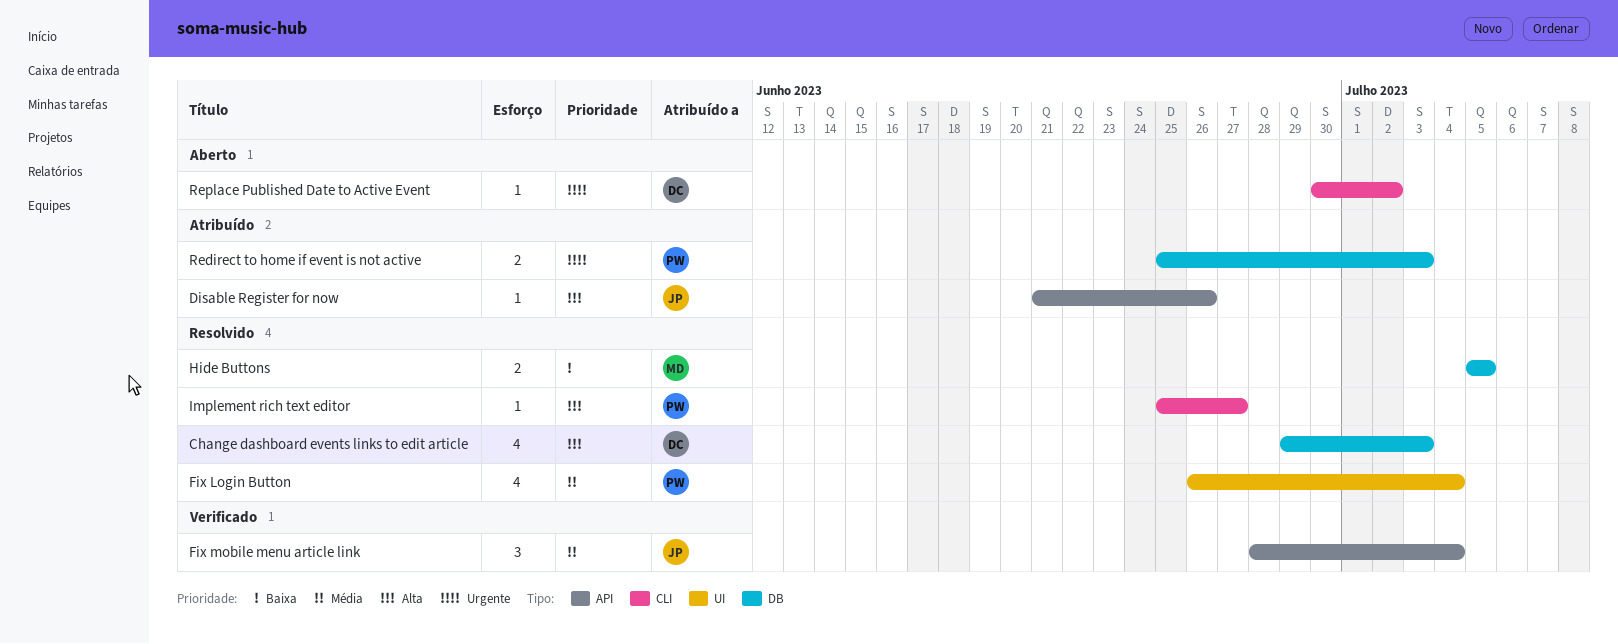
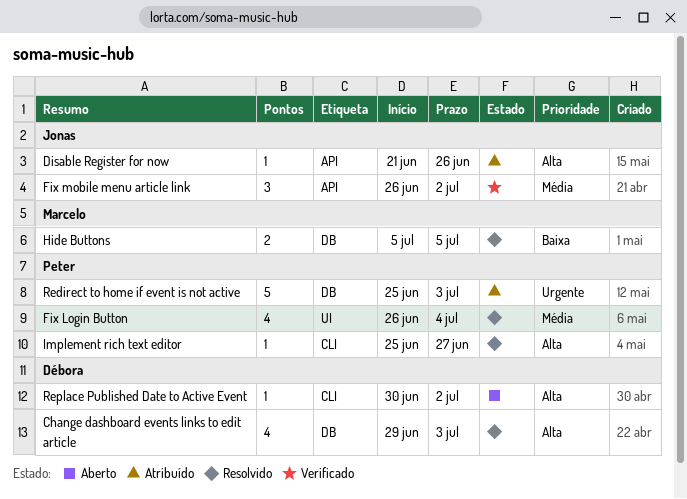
Fix mobile menu article link, start: Jun 28 -> Jun 26
Fix mobile menu article link, due: Jul 4 -> Jul 2
Redirect to home if event is not active, estimate: 2 -> 5
Replace Published Date to Active Event, priority: Urgente -> Alta

